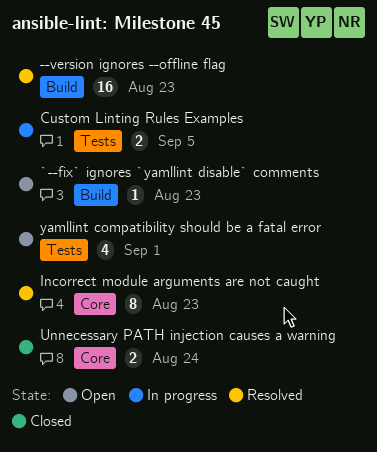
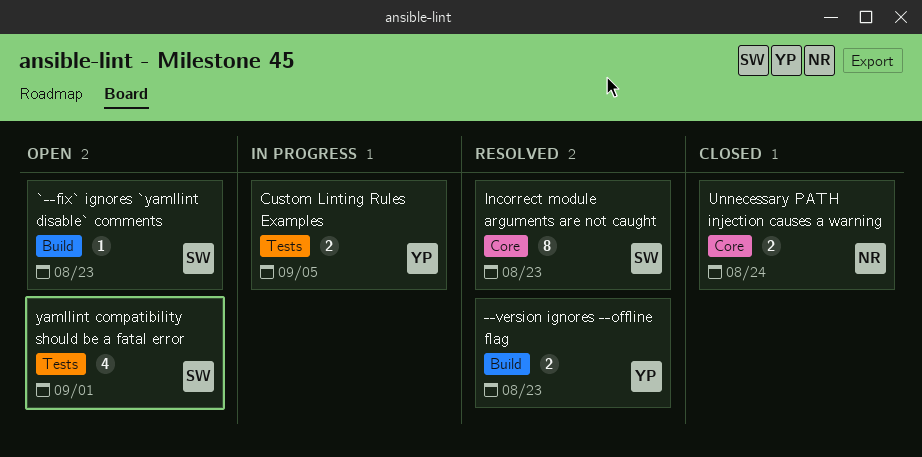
--version ignores --offline flag, estimate: 16 -> 2

